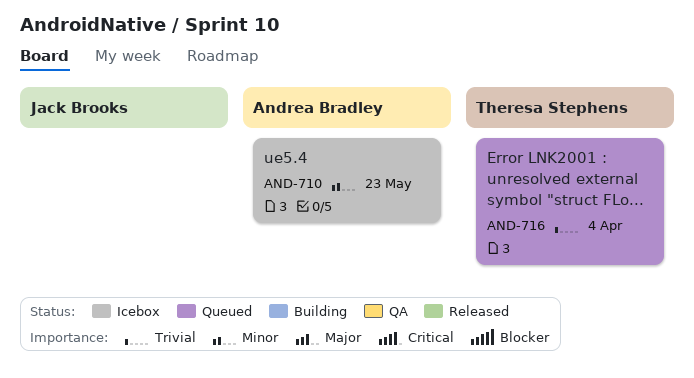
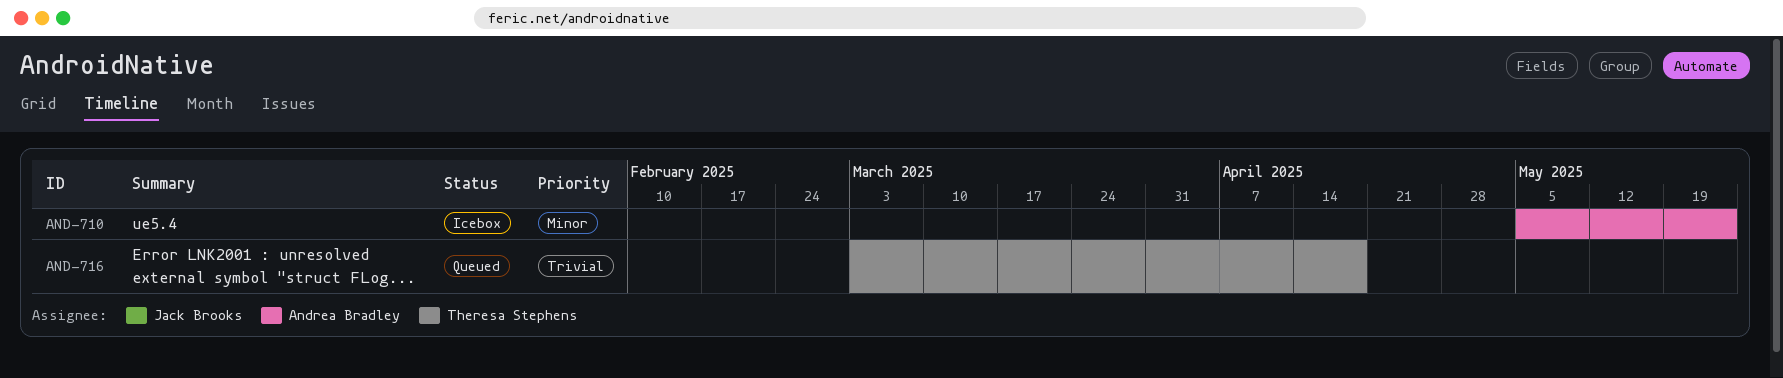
AND-716, due: Apr 4 -> Apr 18

